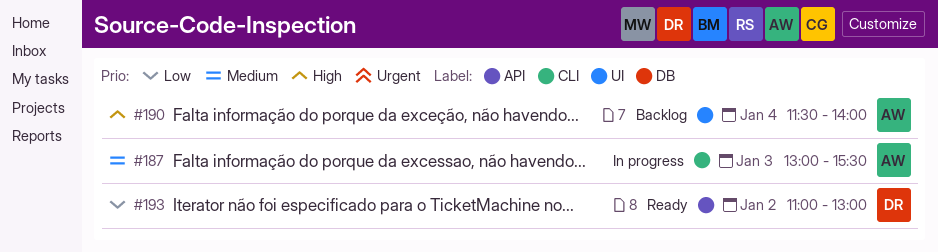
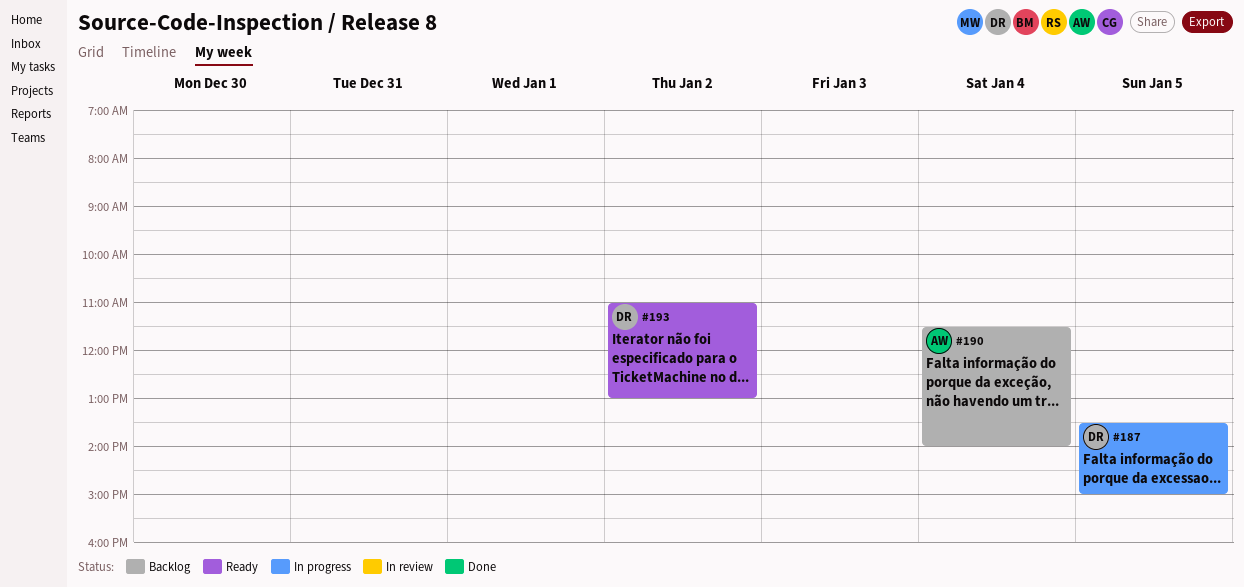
#187, owner: AW -> DR
#187, day: Jan 3 -> Jan 5
#187, begins: 13:00 -> 13:30
#187, ends: 15:30 -> 15:00

